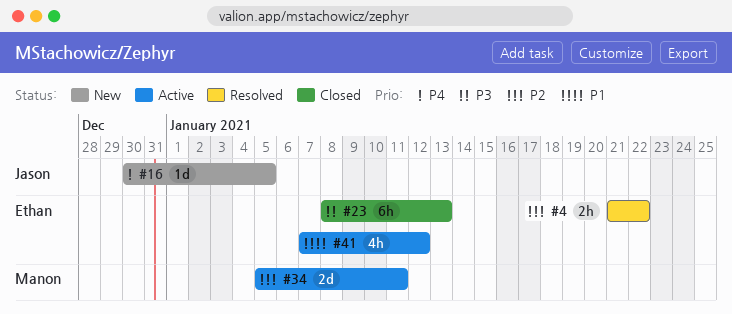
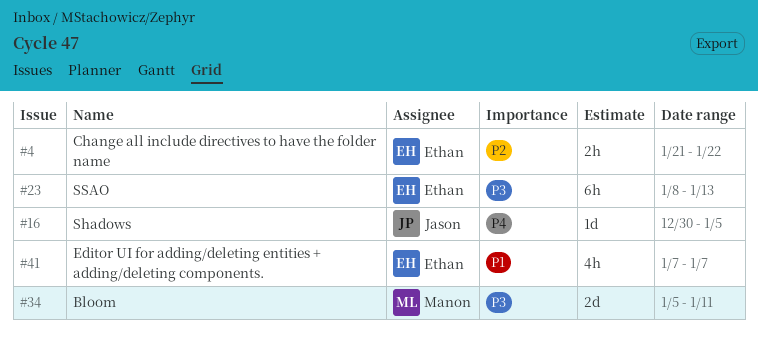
#34, priority: P2 -> P3
#41, due: Jan 12 -> Jan 7

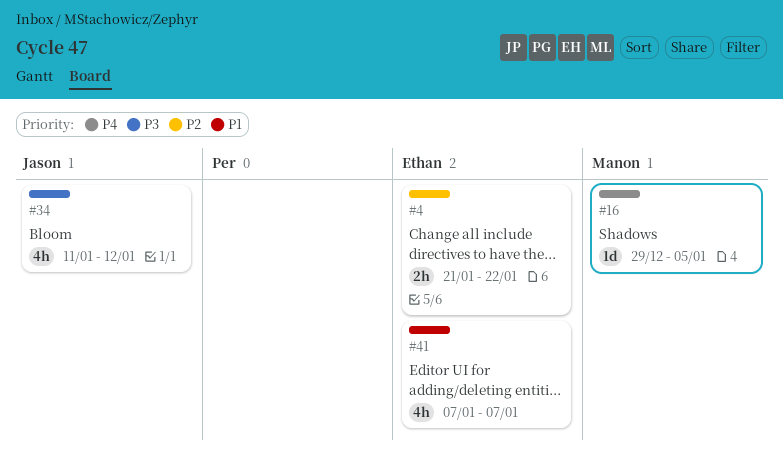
#16, owner: Jason -> Manon
#16, start: Dec 30 -> Dec 29
#23: present -> none
#34, owner: Manon -> Jason
#34, estimate: 2d -> 4h
#34, start: Jan 5 -> Jan 11
#34, due: Jan 11 -> Jan 12

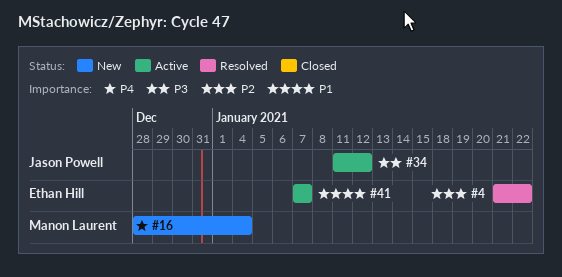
#16, start: Dec 29 -> Dec 28
#16, due: Jan 5 -> Jan 4

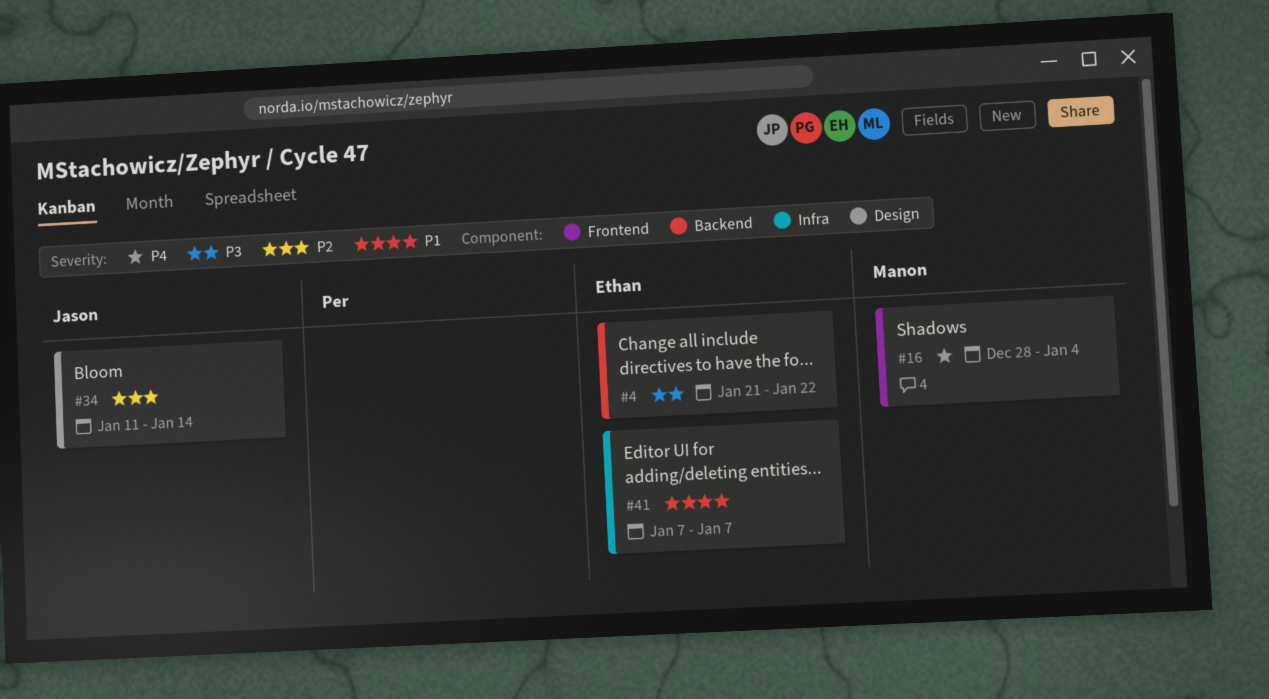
#4, priority: P2 -> P3
#34, priority: P3 -> P2
#34, due: Jan 12 -> Jan 14

